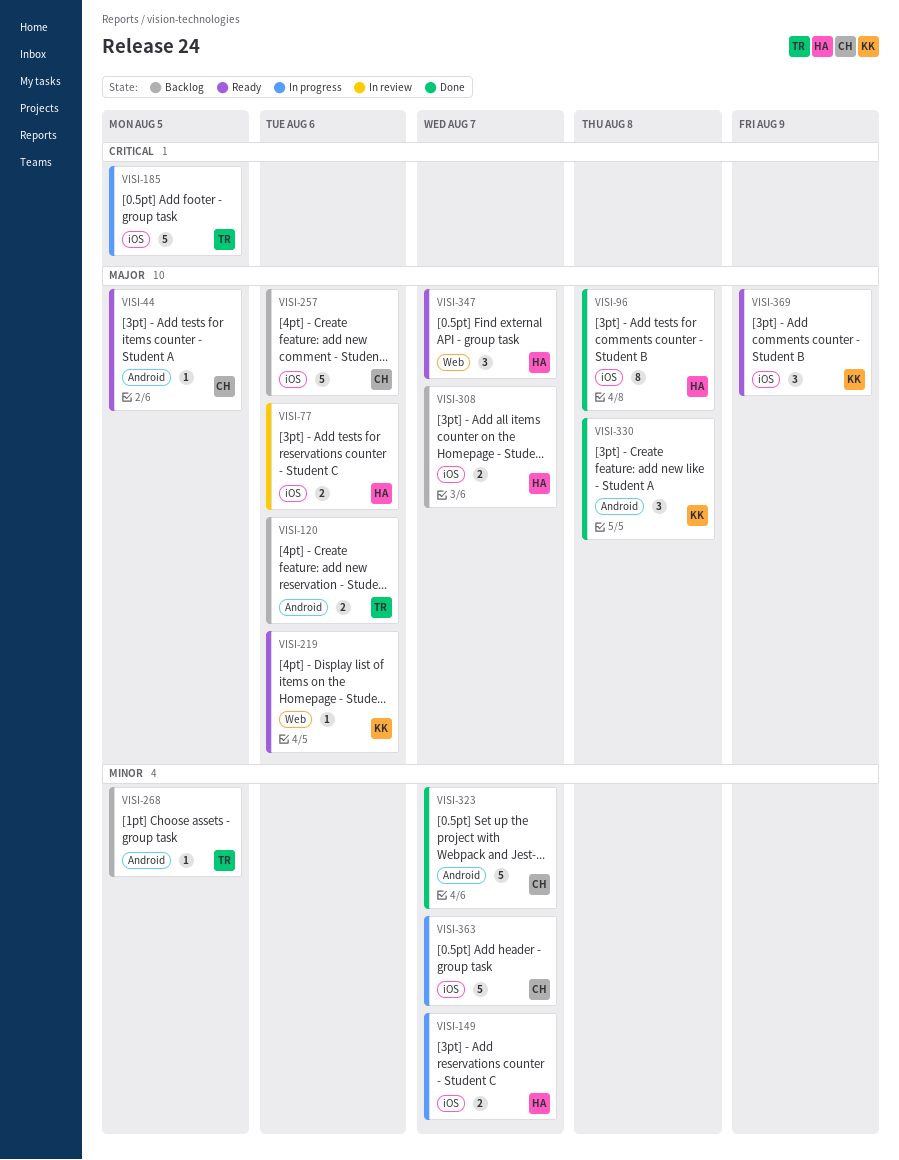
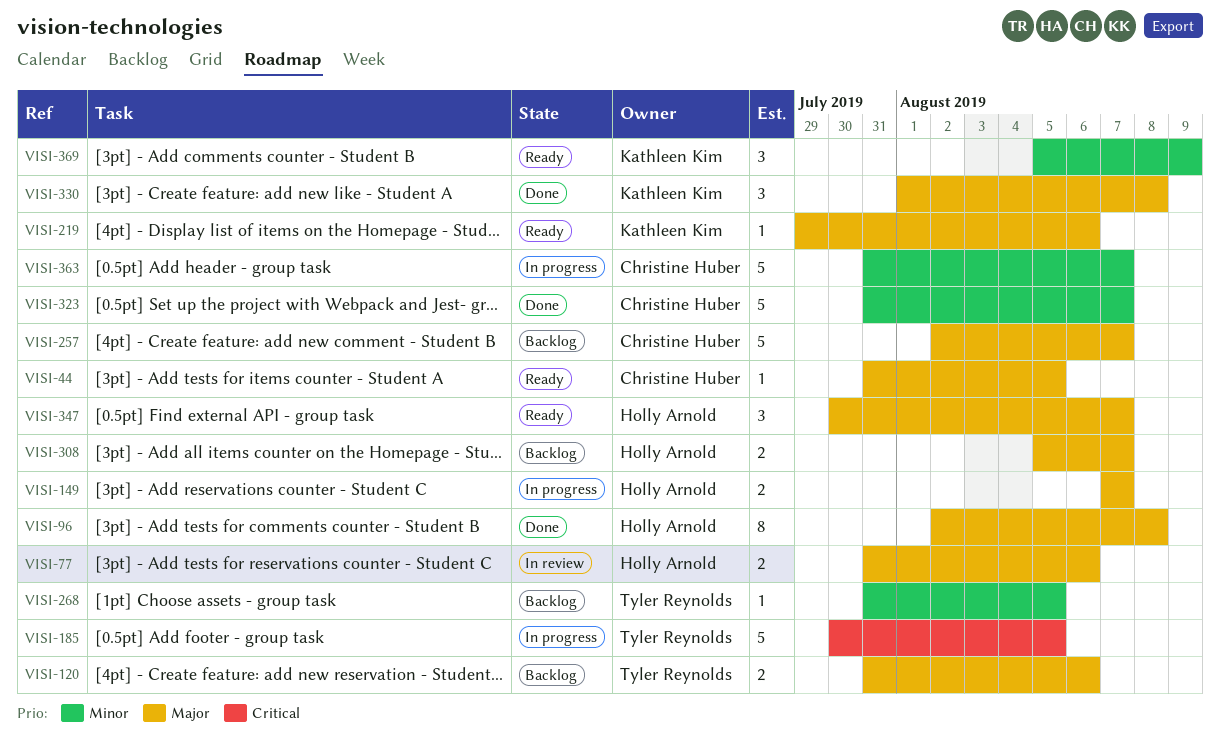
VISI-149, priority: Minor -> Major
VISI-257, due: Aug 6 -> Aug 7
VISI-369, priority: Major -> Minor

